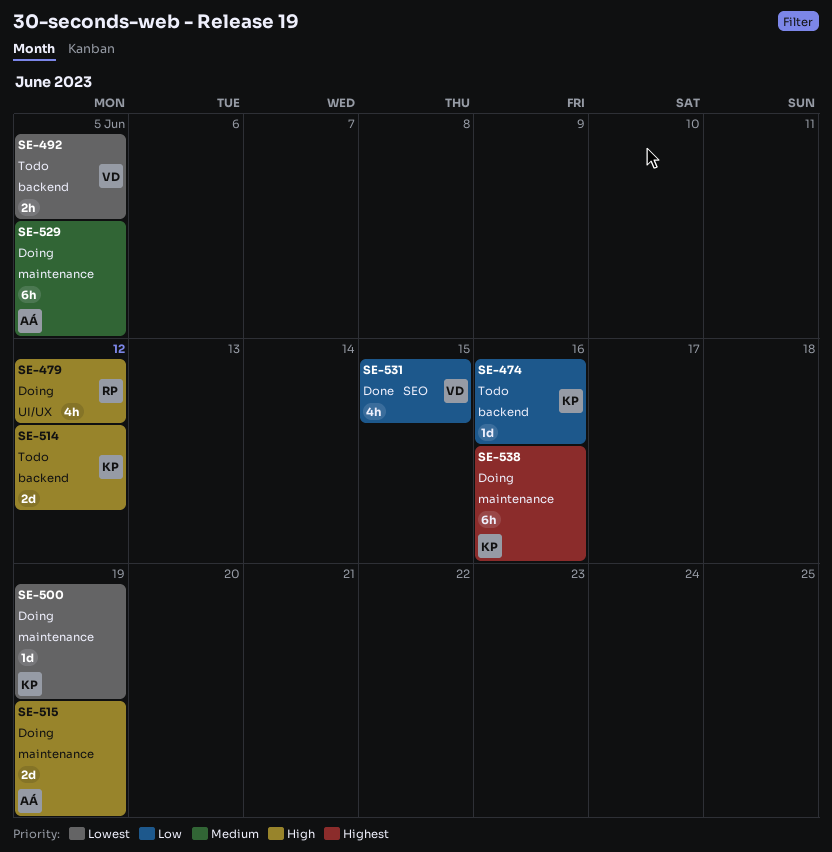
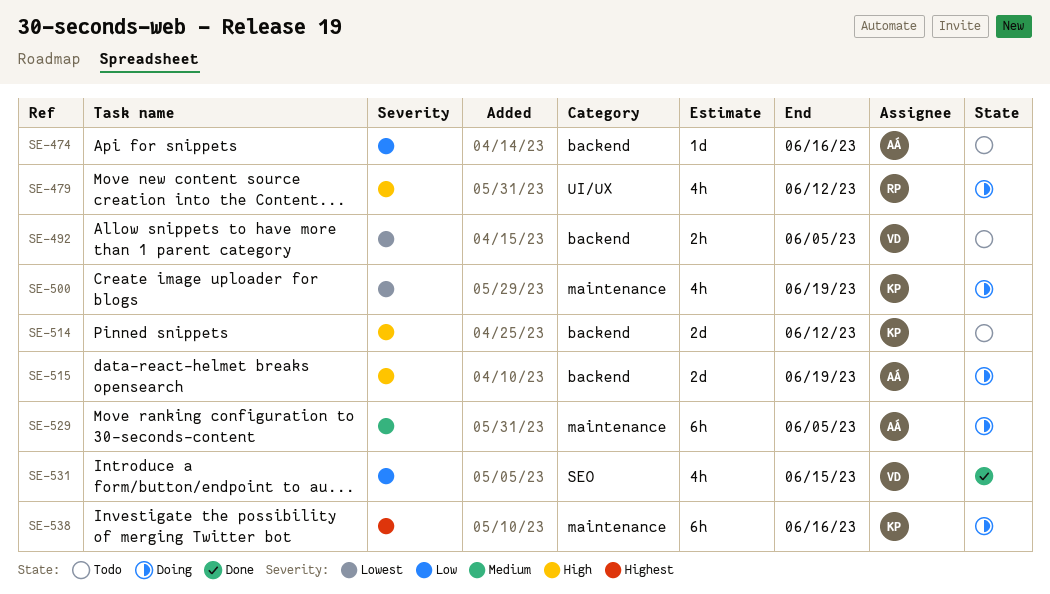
SE-474, owner: KP -> AÁ
SE-500, estimate: 1d -> 4h
SE-515, label: maintenance -> backend

